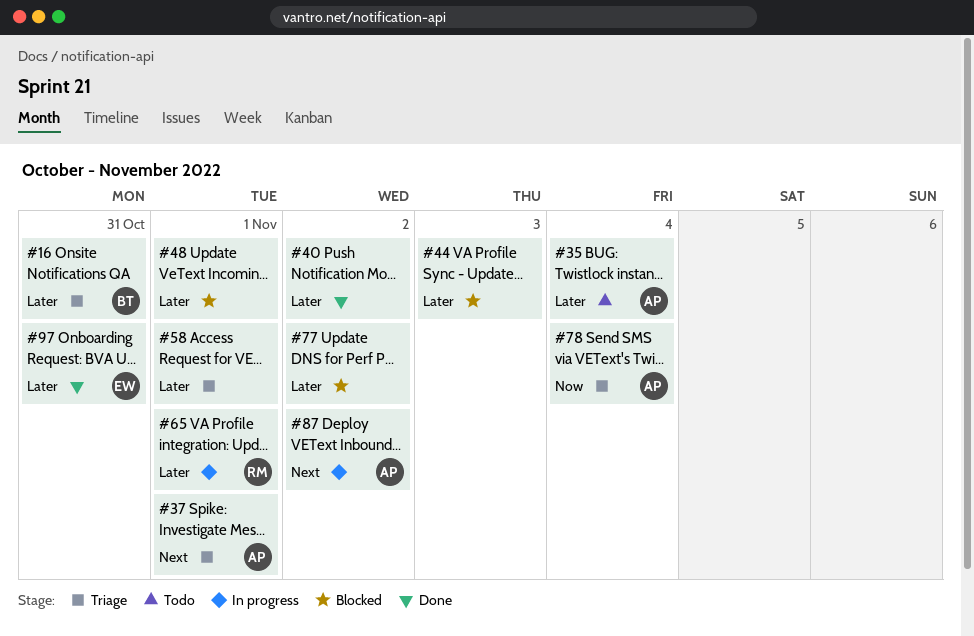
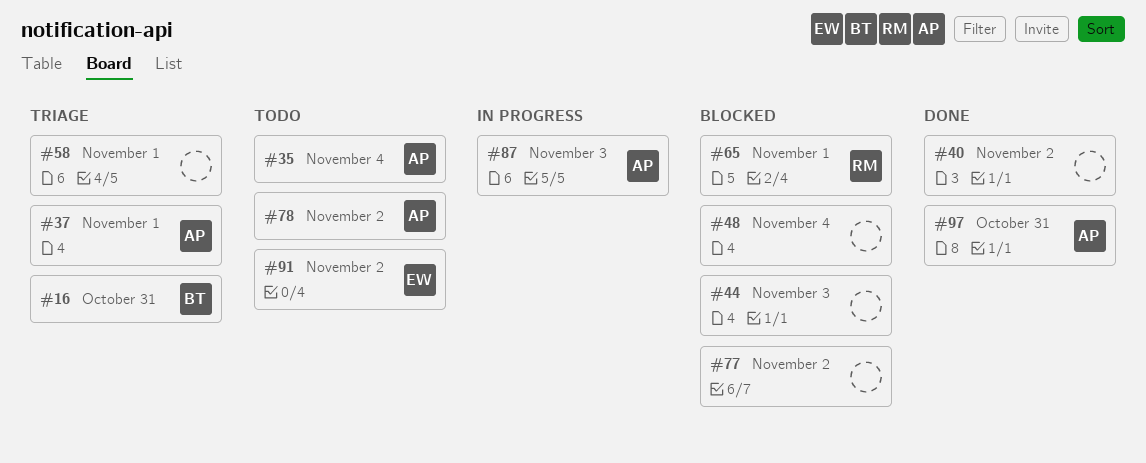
#48, due: Nov 1 -> Nov 4
#65, status: In progress -> Blocked
#78, status: Triage -> Todo
#78, due: Nov 4 -> Nov 2
#87, due: Nov 2 -> Nov 3
#91: none -> present
#97, owner: EW -> AP

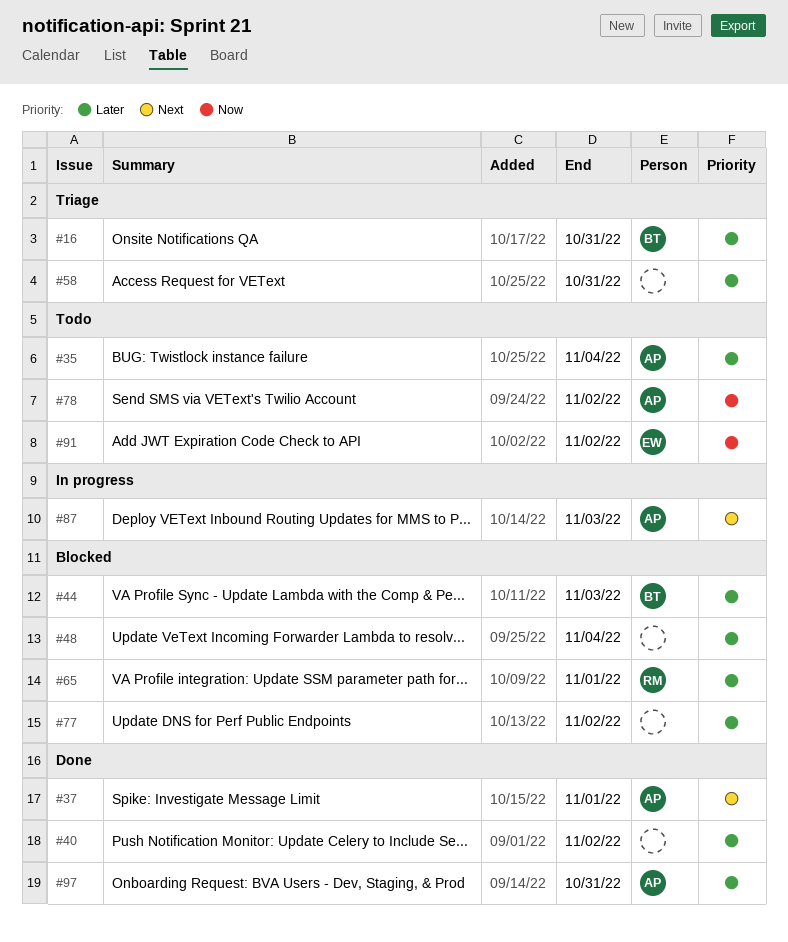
#37, status: Triage -> Done
#44, owner: none -> BT
#58, due: Nov 1 -> Oct 31

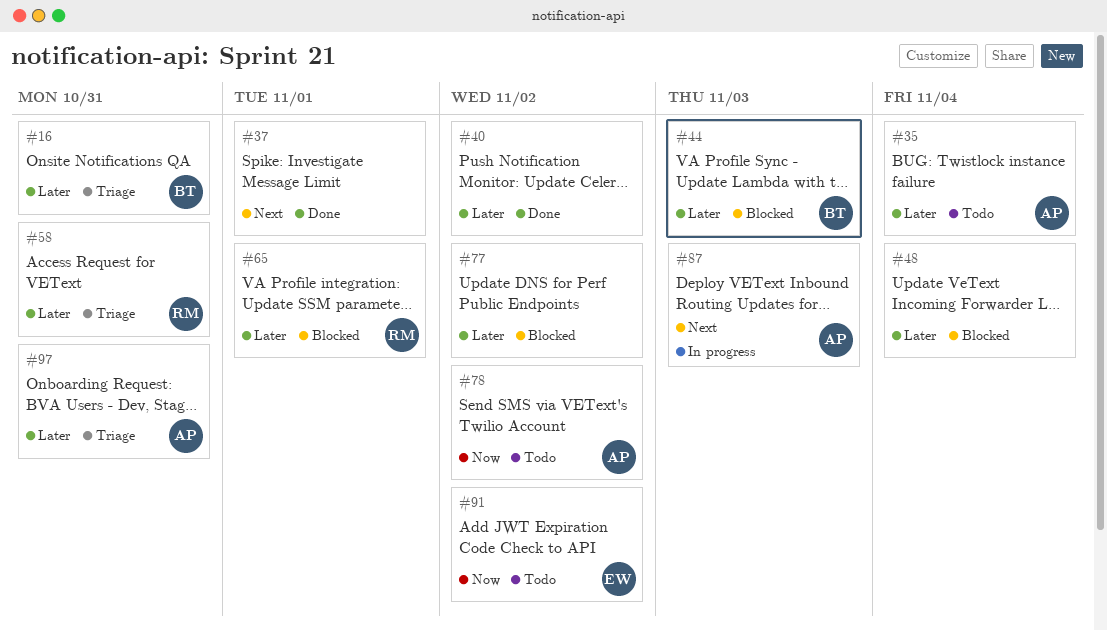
#37, owner: AP -> none
#58, owner: none -> RM
#97, status: Done -> Triage

